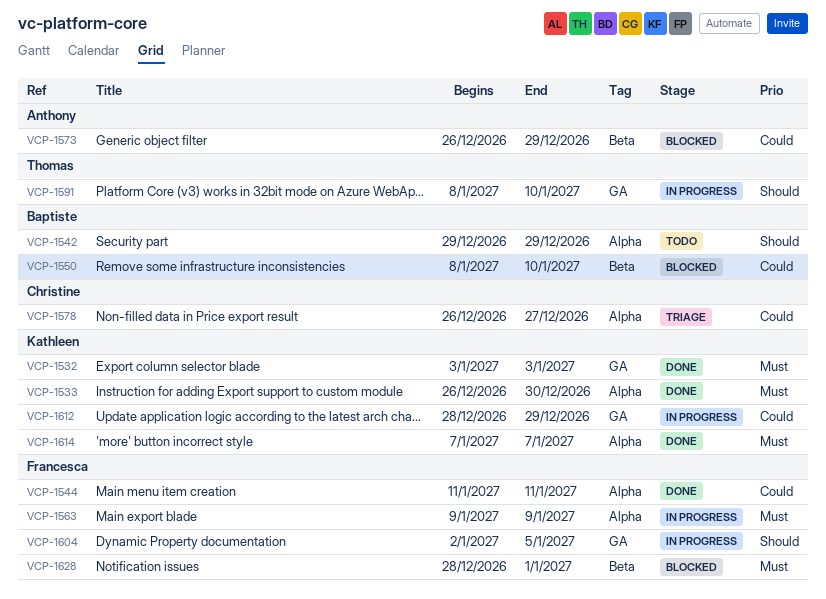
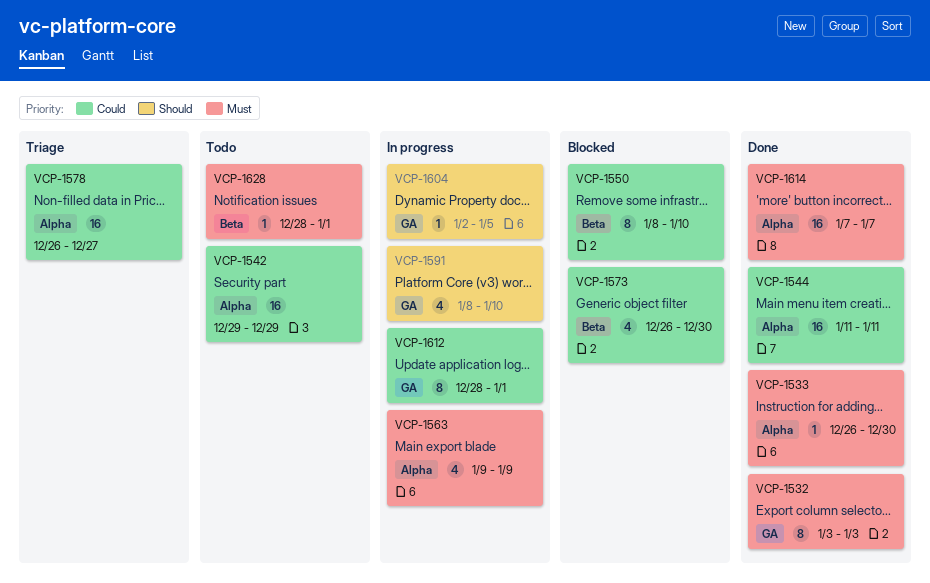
VCP-1542, priority: Should -> Could
VCP-1573, due: Dec 29 -> Dec 30
VCP-1612, due: Dec 29 -> Jan 1
VCP-1628, status: Blocked -> Todo

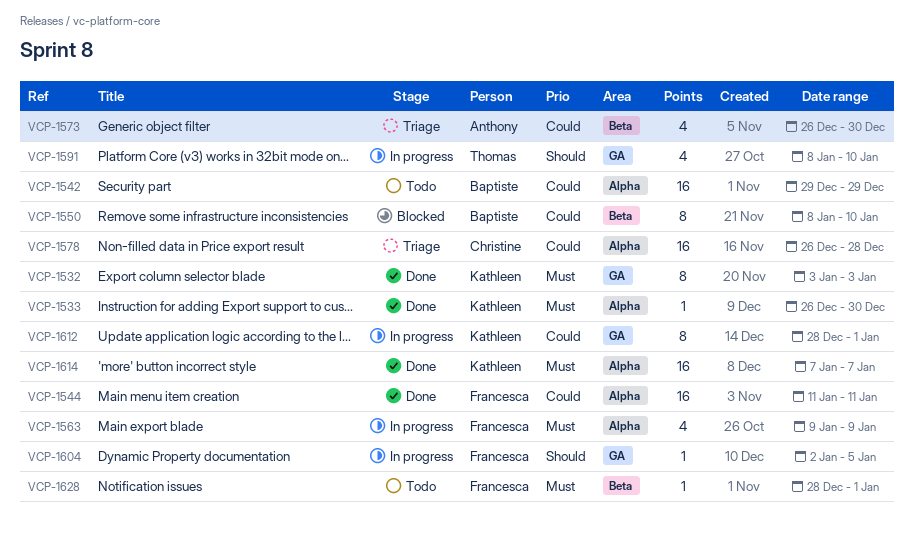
VCP-1573, status: Blocked -> Triage
VCP-1578, due: Dec 27 -> Dec 28

